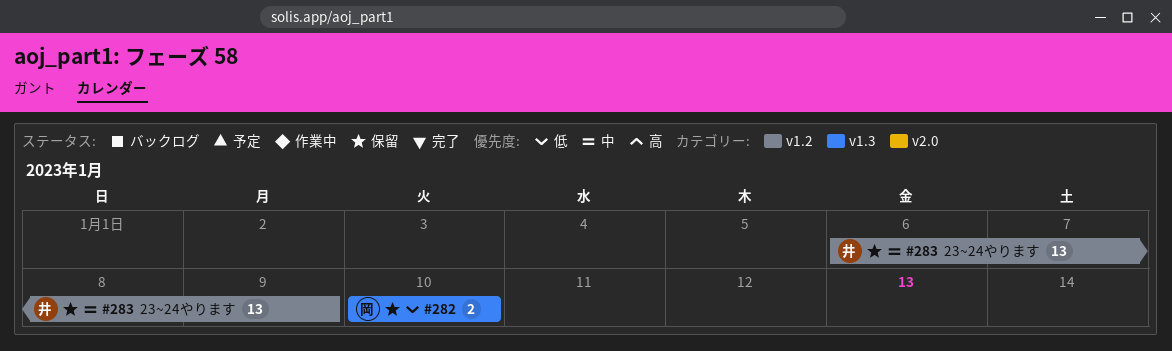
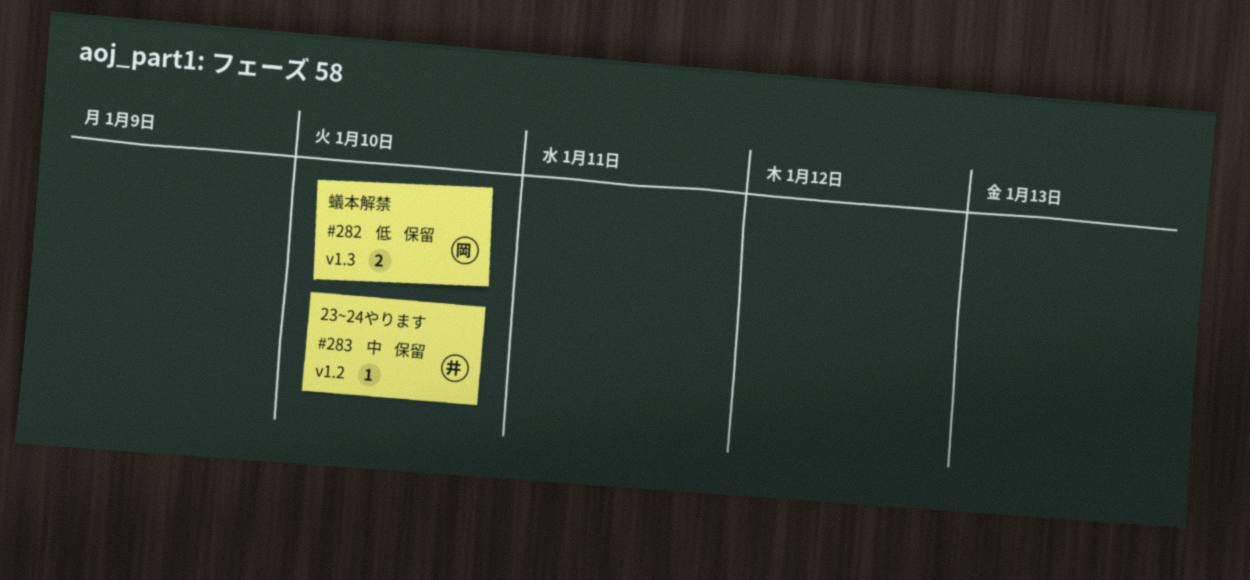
#283, estimate: 13 -> 1
#283, due: Jan 9 -> Jan 10

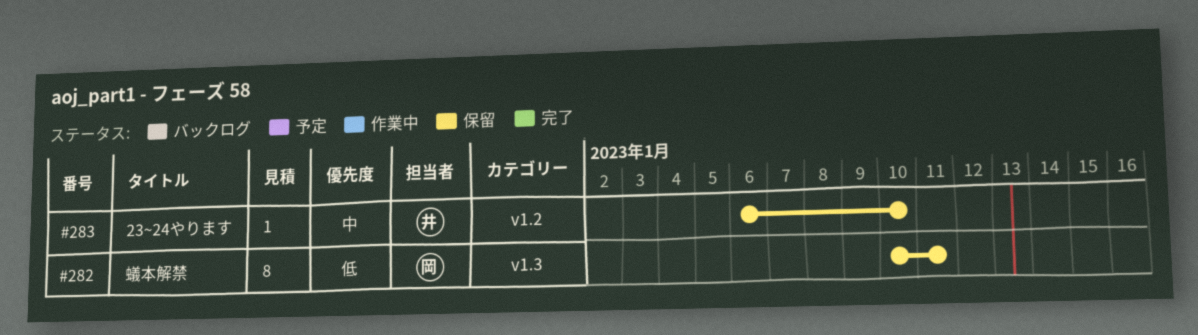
#282, estimate: 2 -> 8
#282, due: Jan 10 -> Jan 11

